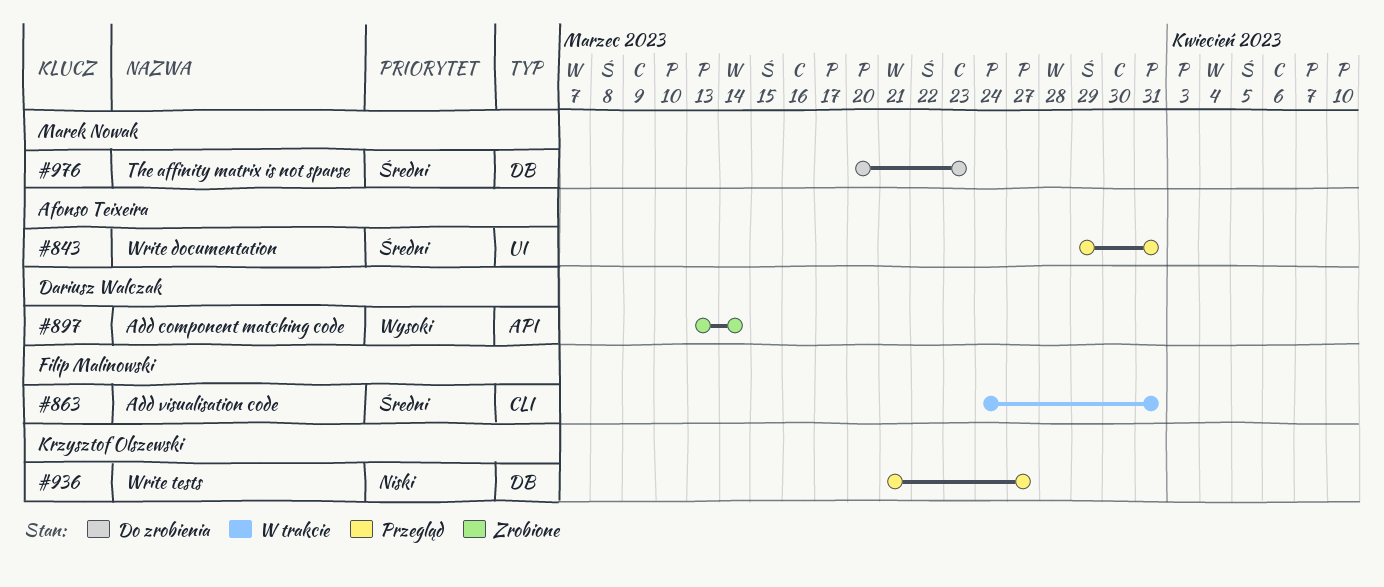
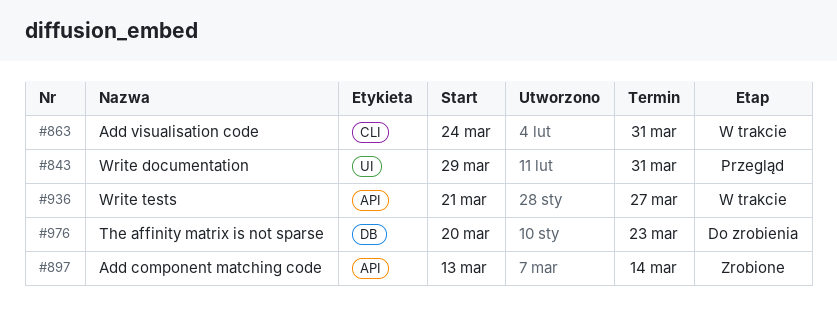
#936, status: Przegląd -> W trakcie
#936, label: DB -> API

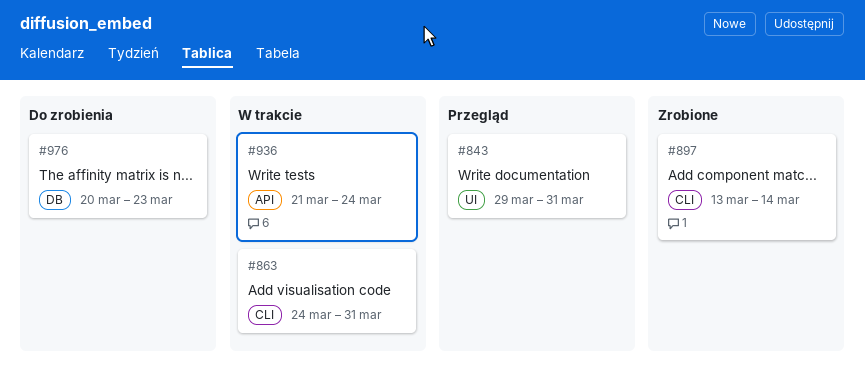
#897, label: API -> CLI
#936, due: Mar 27 -> Mar 24

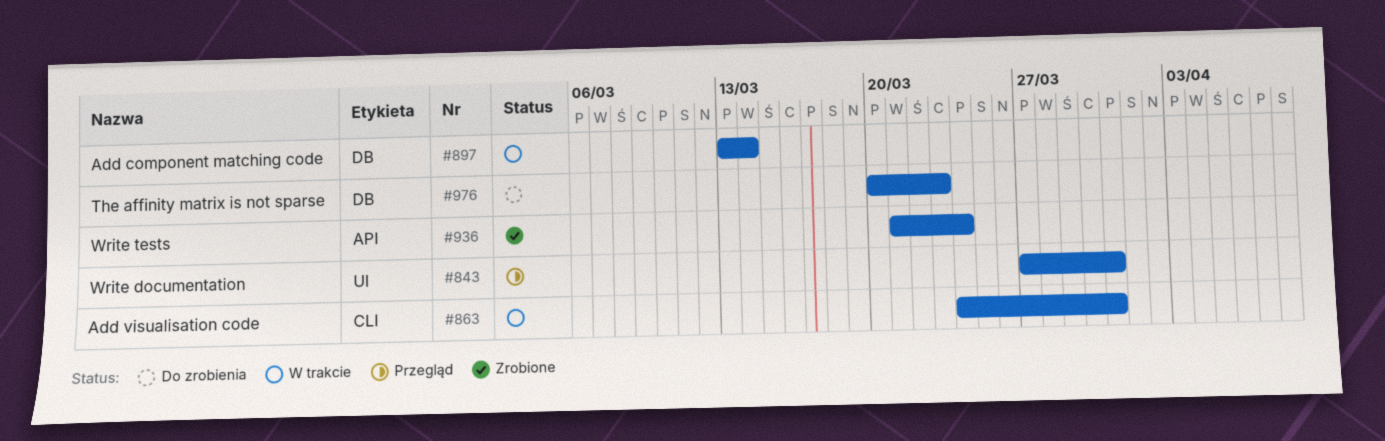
#843, start: Mar 29 -> Mar 27
#897, status: Zrobione -> W trakcie
#897, label: CLI -> DB
#936, status: W trakcie -> Zrobione

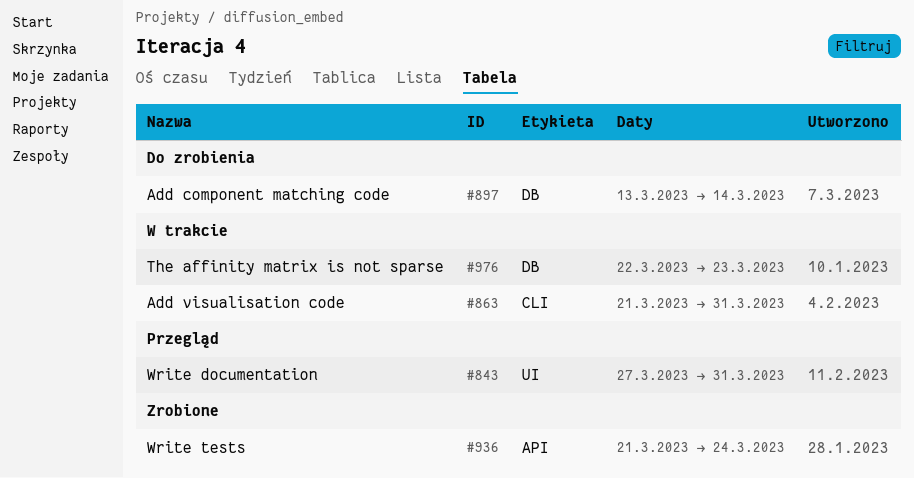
#863, start: Mar 24 -> Mar 21
#897, status: W trakcie -> Do zrobienia
#976, status: Do zrobienia -> W trakcie
#976, start: Mar 20 -> Mar 22

